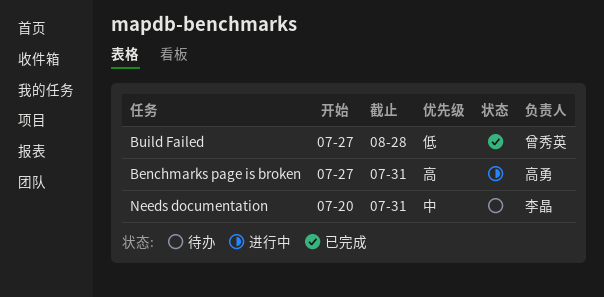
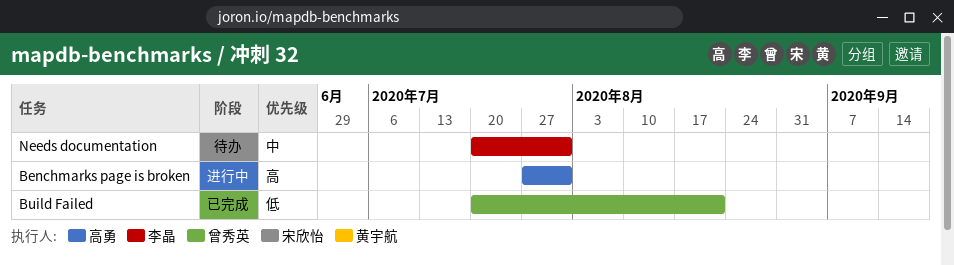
Build Failed, start: Jul 27 -> Jul 20
Build Failed, due: Aug 28 -> Aug 21

